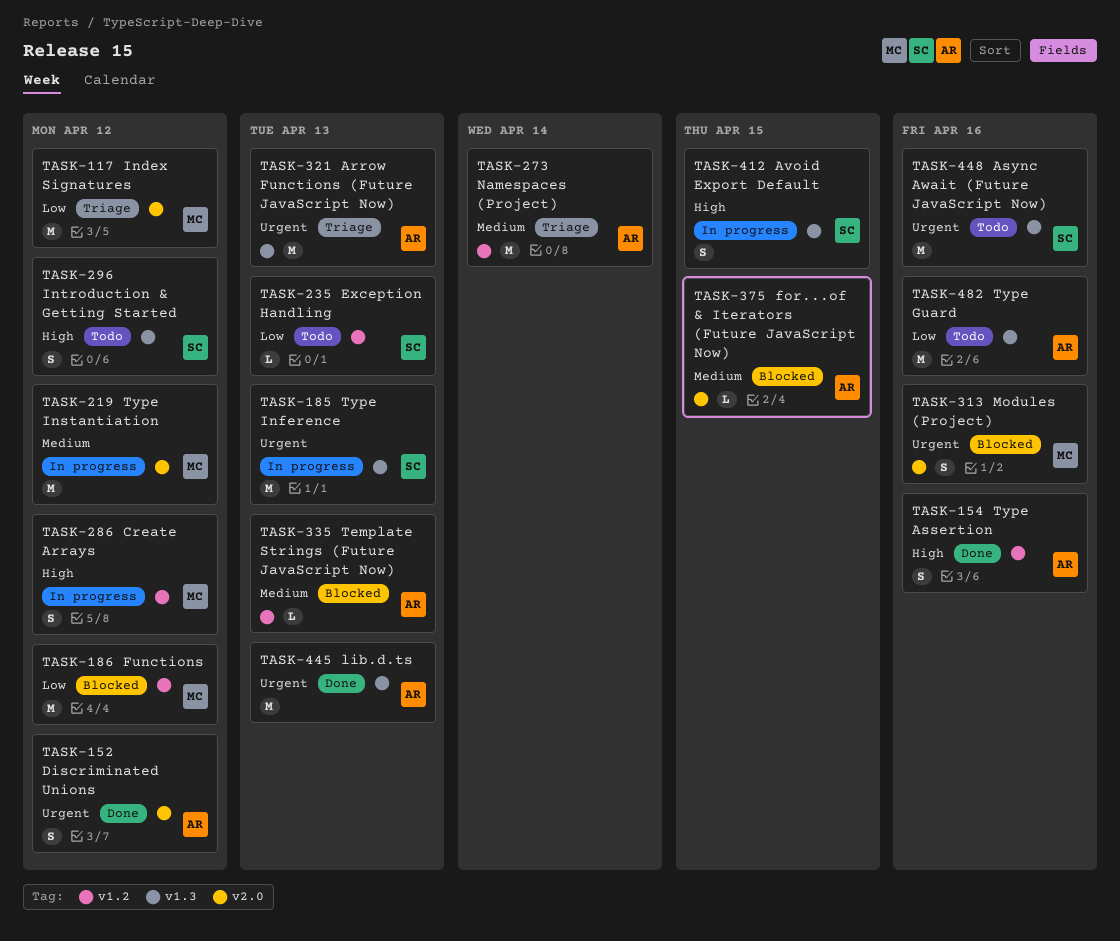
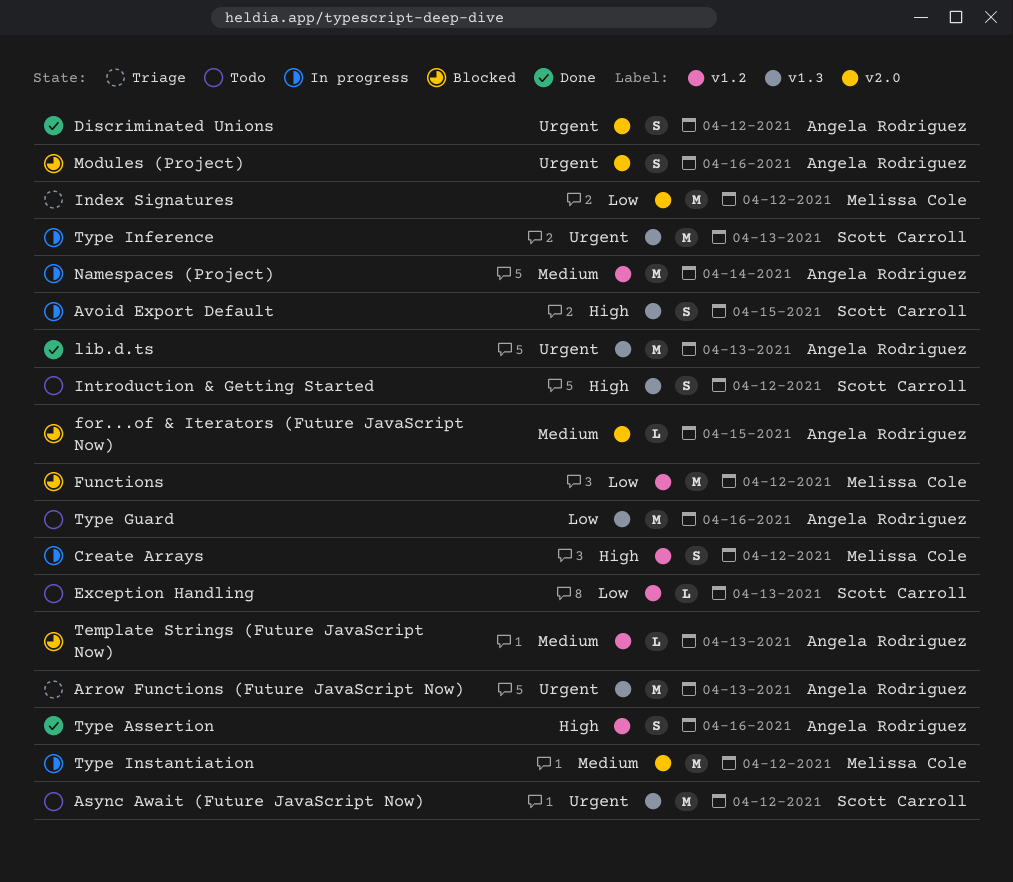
Async Await (Future JavaScript Now), due: Apr 16 -> Apr 12
Modules (Project), owner: Melissa Cole -> Angela Rodriguez
Namespaces (Project), status: Triage -> In progress

